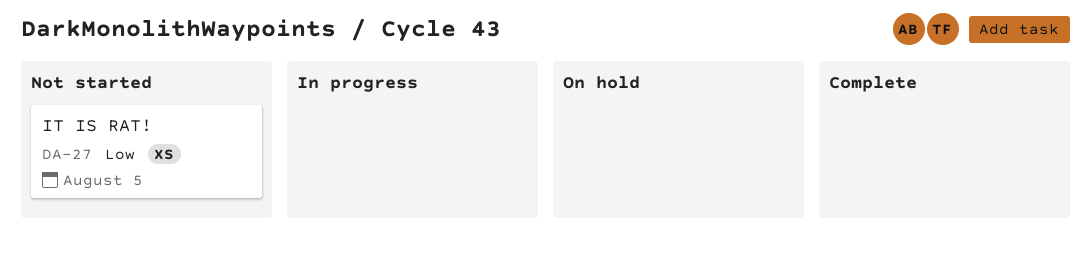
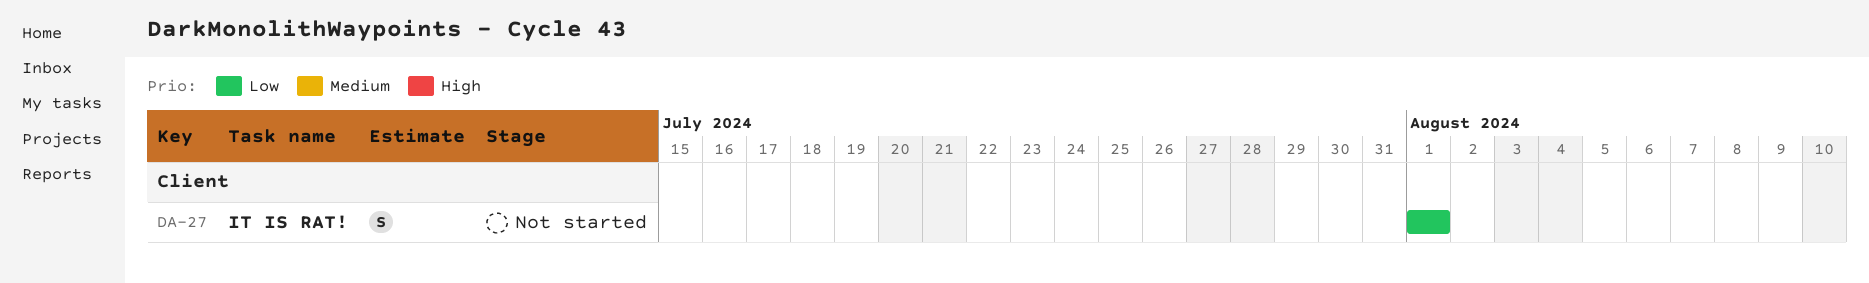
DA-27, estimate: XS -> S
DA-27, due: Aug 5 -> Aug 1

